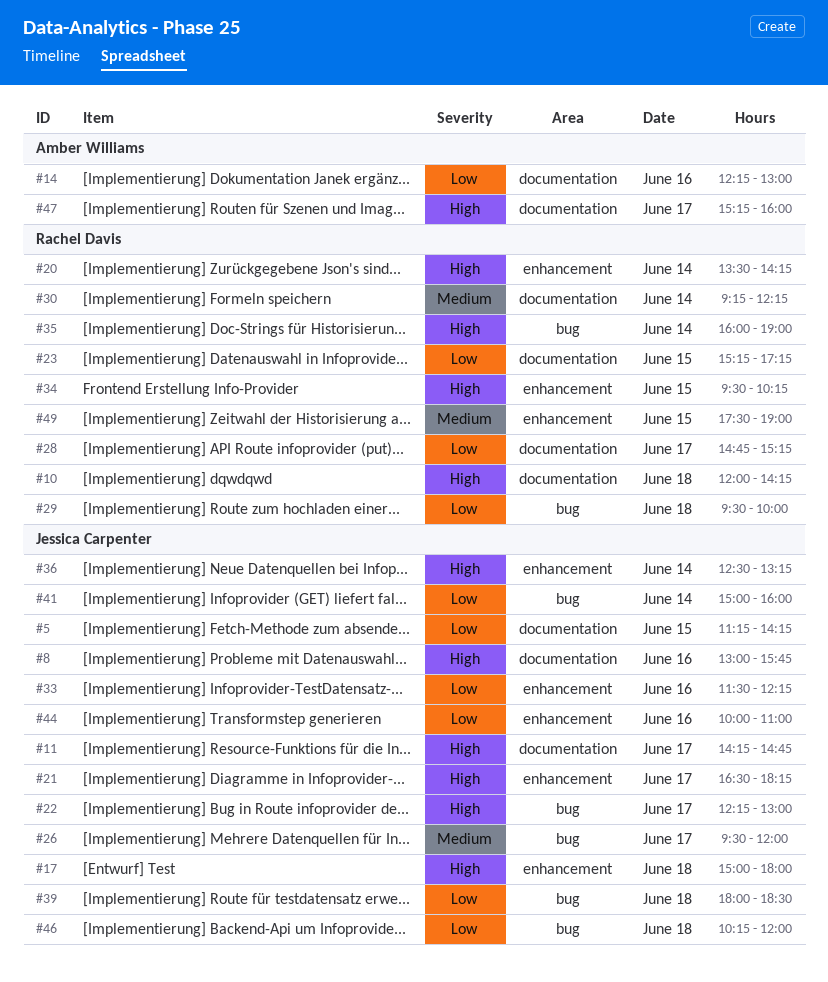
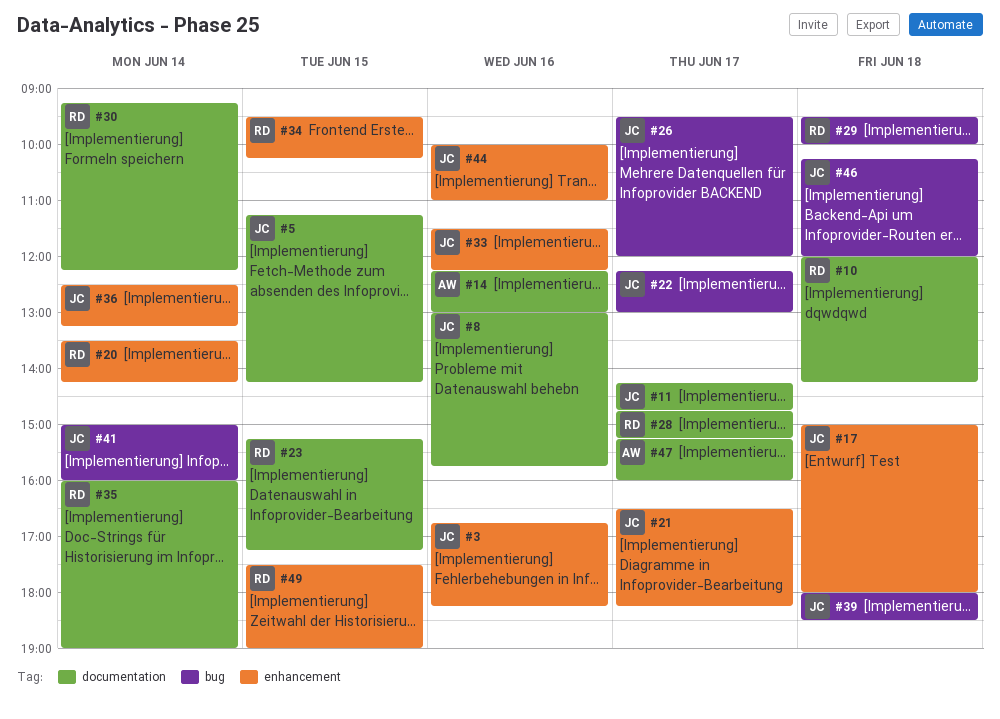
#3: none -> present
#35, label: bug -> documentation

